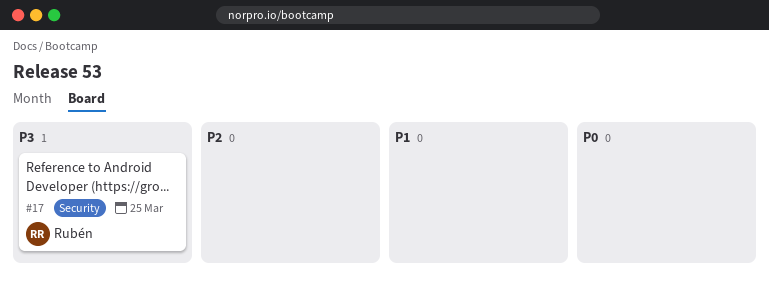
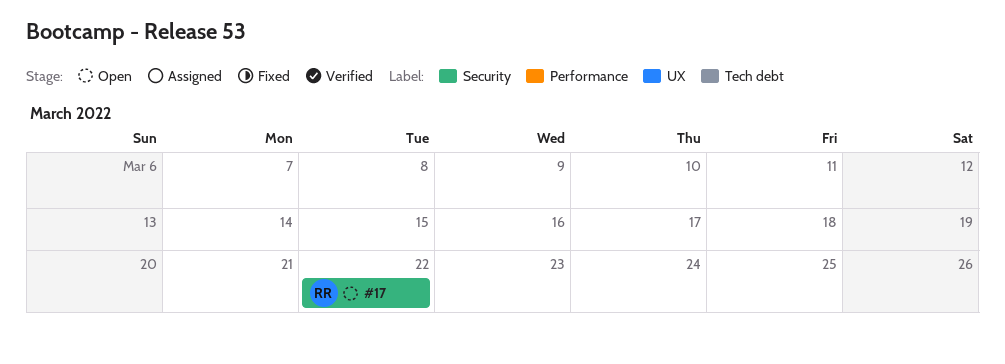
#17, due: Mar 25 -> Mar 22

